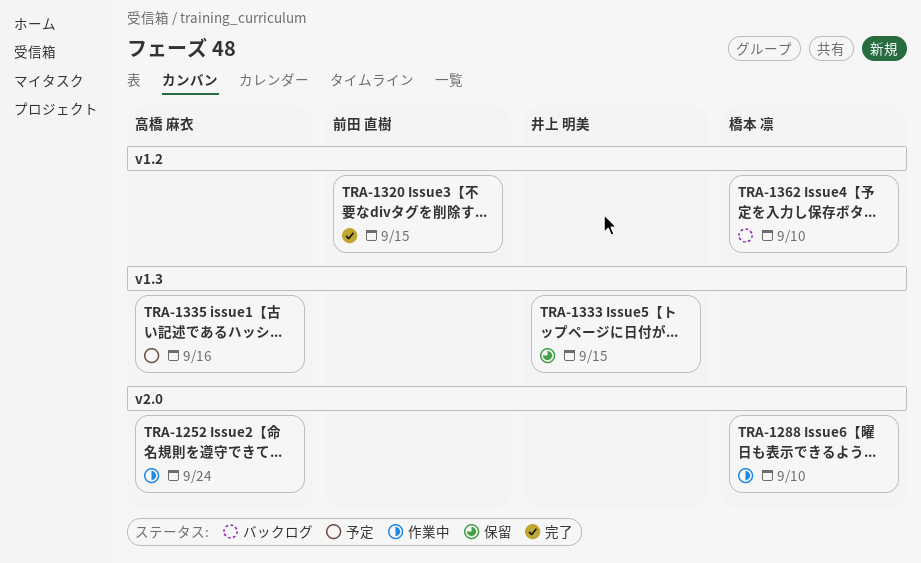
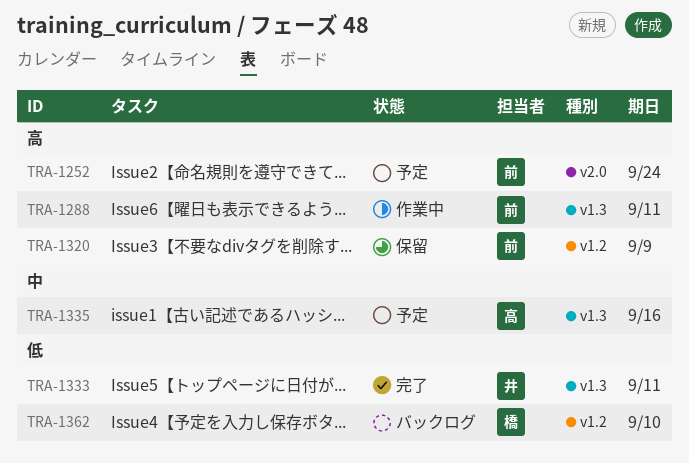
TRA-1252, status: 作業中 -> 予定
TRA-1252, owner: 高橋 麻衣 -> 前田 直樹
TRA-1288, owner: 橋本 凛 -> 前田 直樹
TRA-1288, label: v2.0 -> v1.3
TRA-1288, due: Sep 10 -> Sep 11
TRA-1320, status: 完了 -> 保留
TRA-1320, due: Sep 15 -> Sep 9
TRA-1333, status: 保留 -> 完了
TRA-1333, due: Sep 15 -> Sep 11

